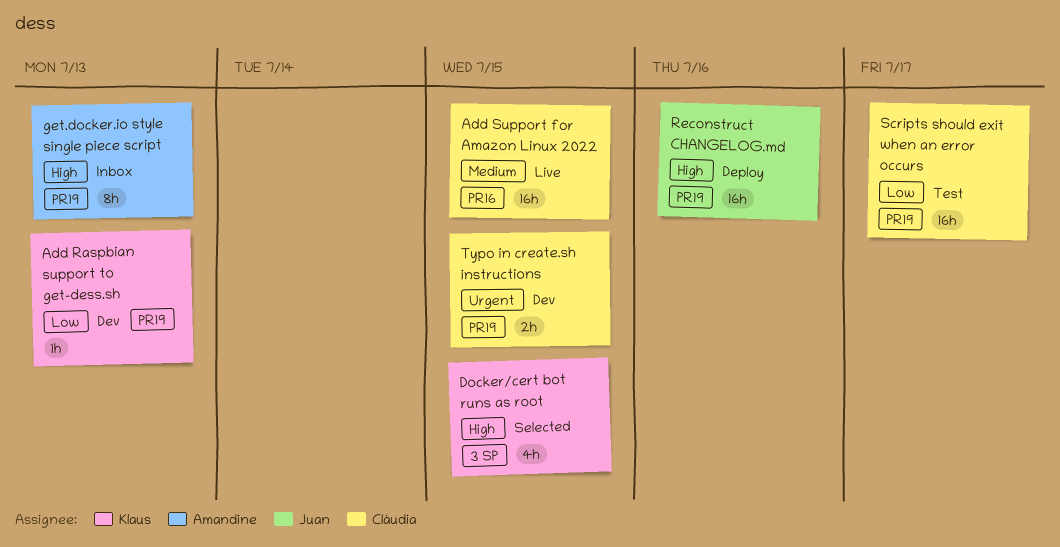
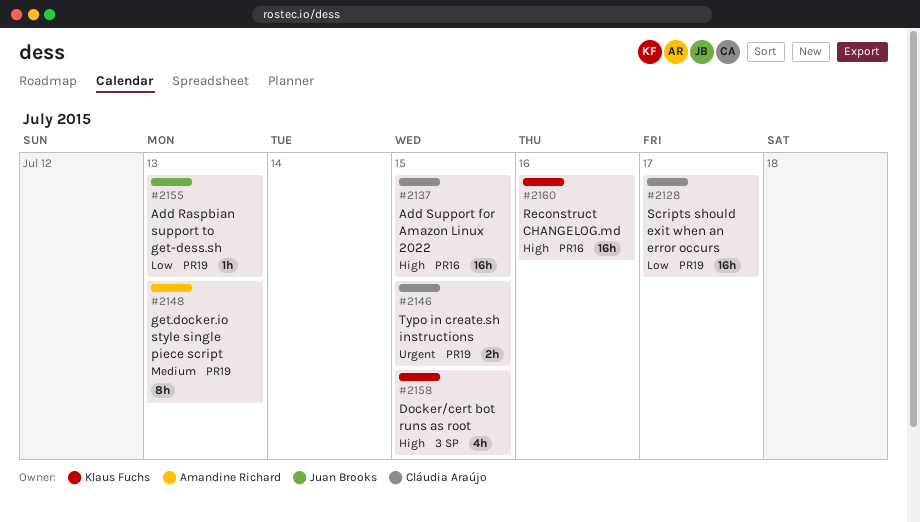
Add Raspbian support to get-dess.sh, owner: Klaus Fuchs -> Juan Brooks
Add Support for Amazon Linux 2022, priority: Medium -> High
get.docker.io style single piece script, priority: High -> Medium
Reconstruct CHANGELOG.md, owner: Juan Brooks -> Klaus Fuchs
Reconstruct CHANGELOG.md, label: PR19 -> PR16

